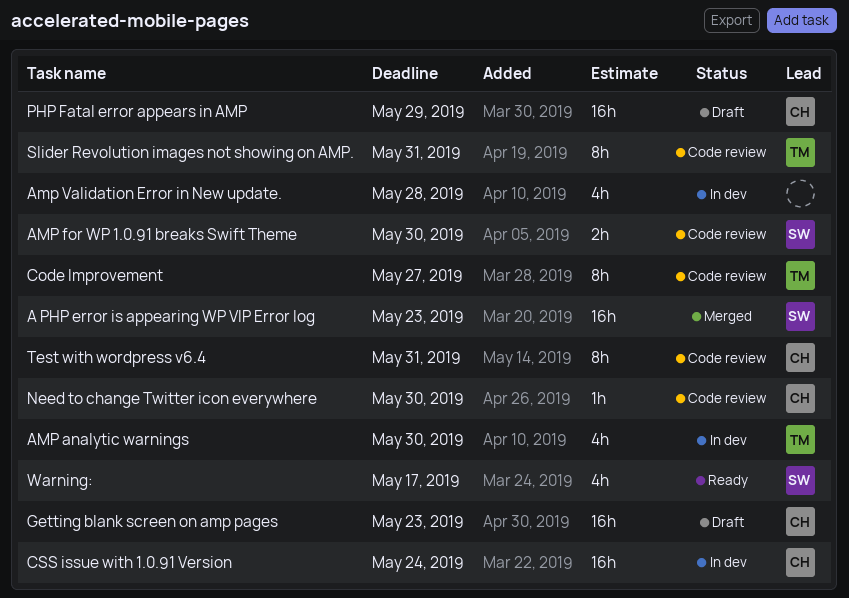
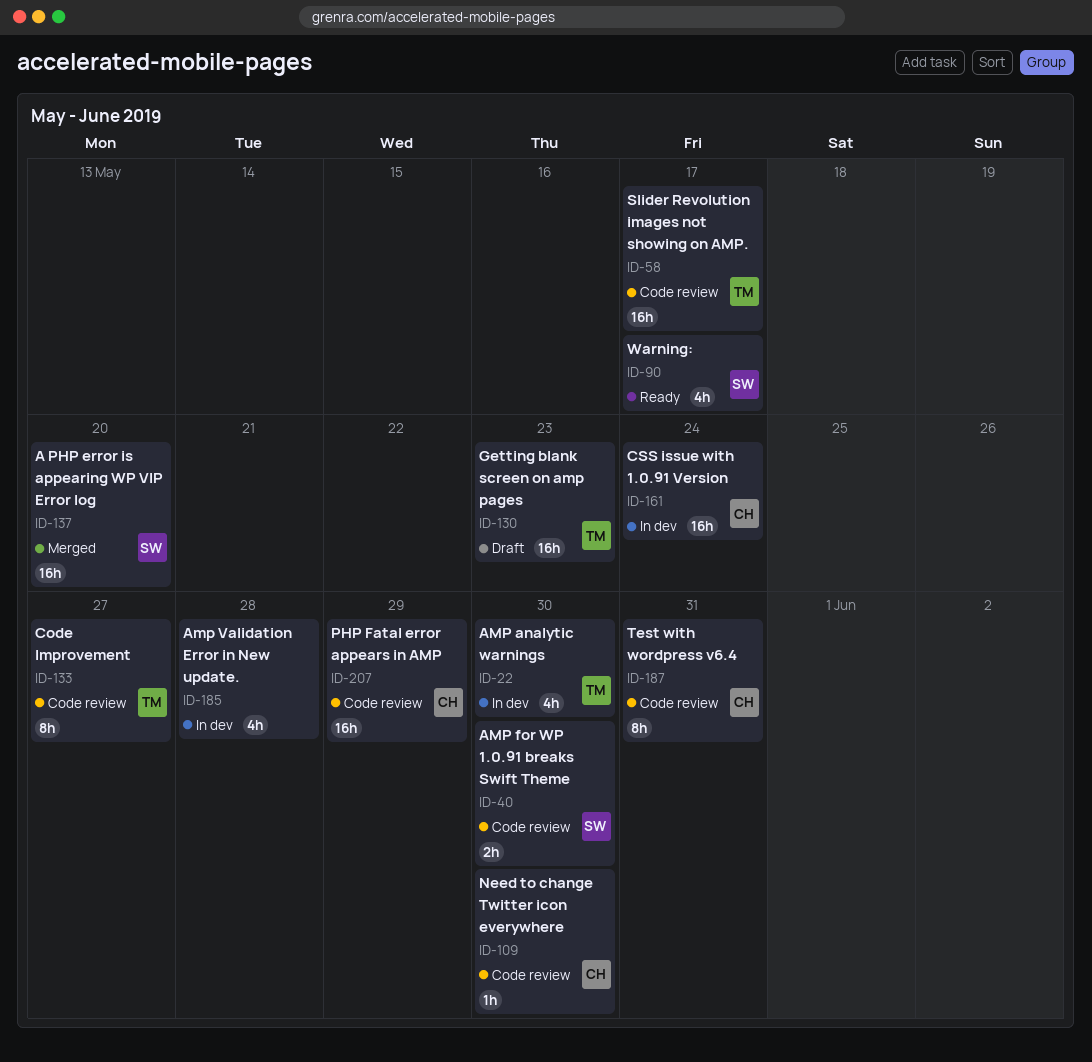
A PHP error is appearing WP VIP Error log, due: May 23 -> May 20
Getting blank screen on amp pages, owner: CH -> TM
PHP Fatal error appears in AMP, status: Draft -> Code review
Slider Revolution images not showing on AMP., estimate: 8h -> 16h
Slider Revolution images not showing on AMP., due: May 31 -> May 17

